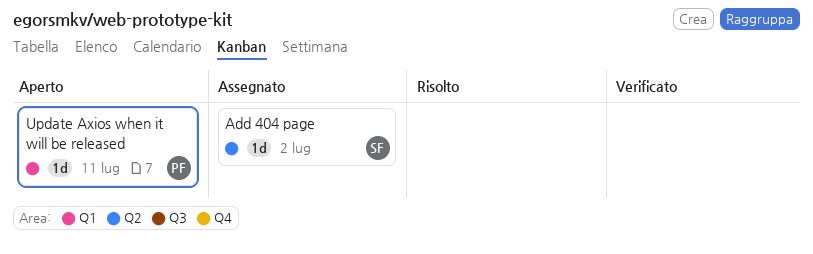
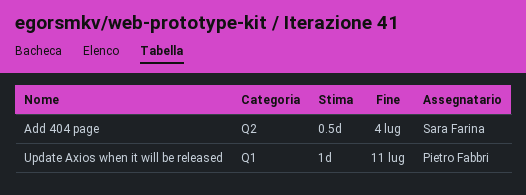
Add 404 page, estimate: 1d -> 0.5d
Add 404 page, due: Jul 2 -> Jul 4

